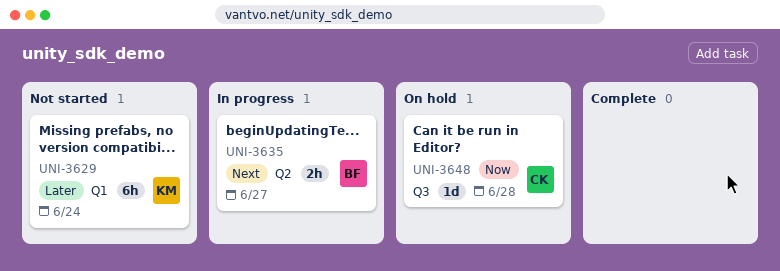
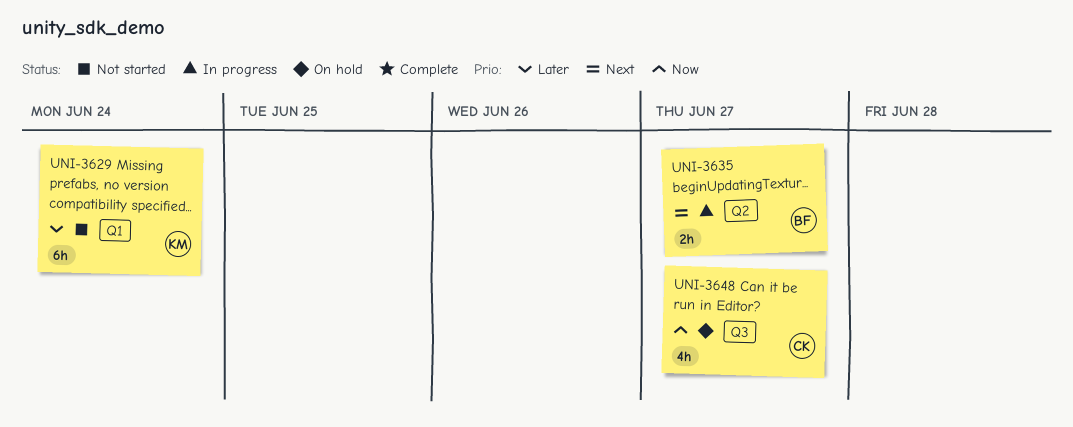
UNI-3648, estimate: 1d -> 4h
UNI-3648, due: Jun 28 -> Jun 27

